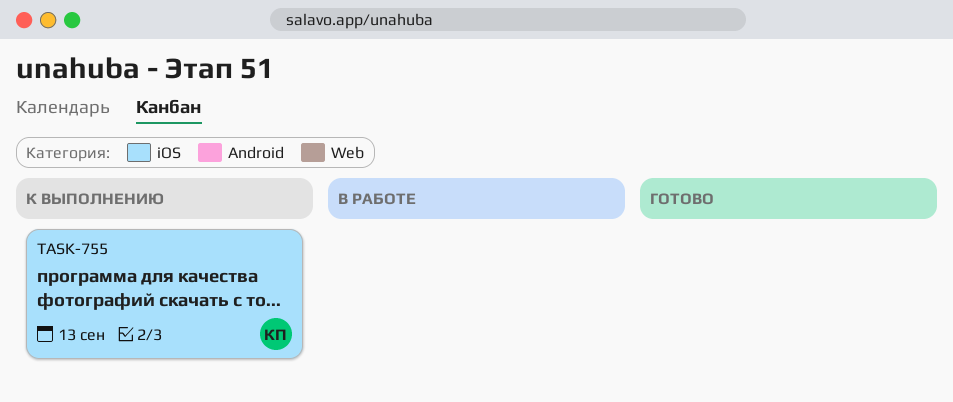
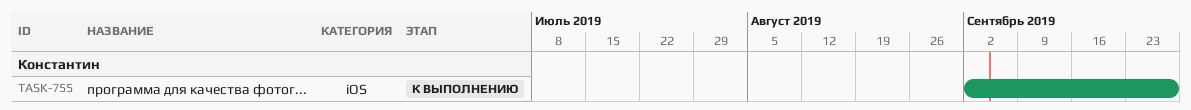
TASK-755, due: Sep 13 -> Sep 27

